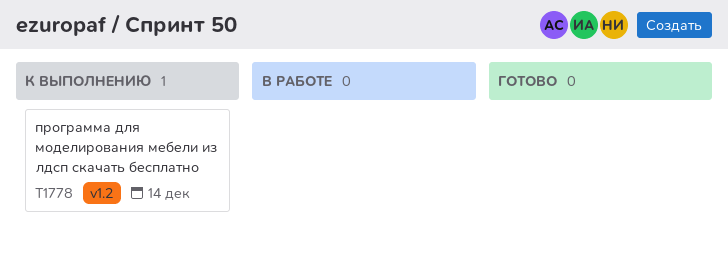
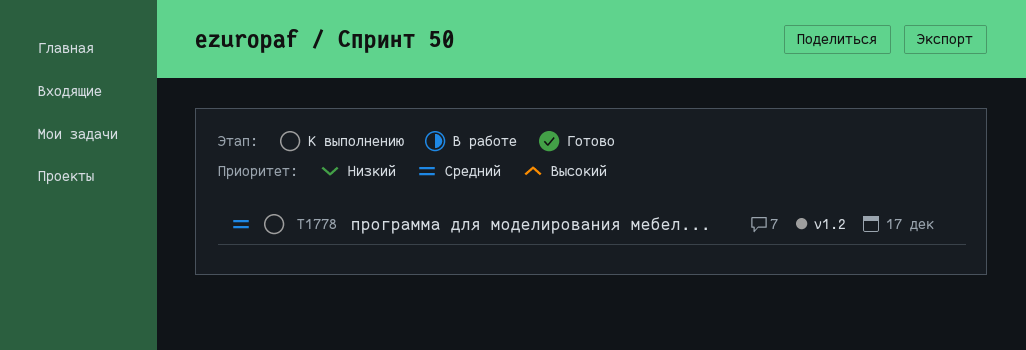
T1778, due: Dec 14 -> Dec 17

